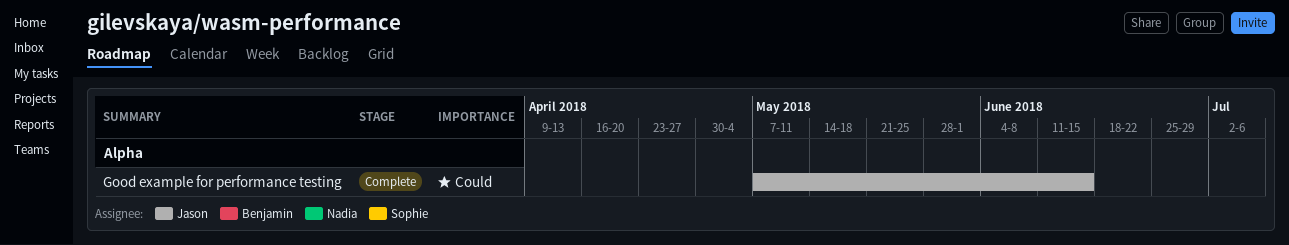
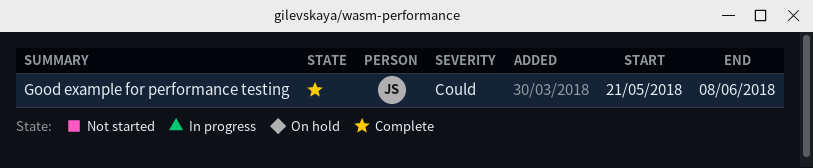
Good example for performance testing, start: May 7 -> May 21
Good example for performance testing, due: Jun 15 -> Jun 8

